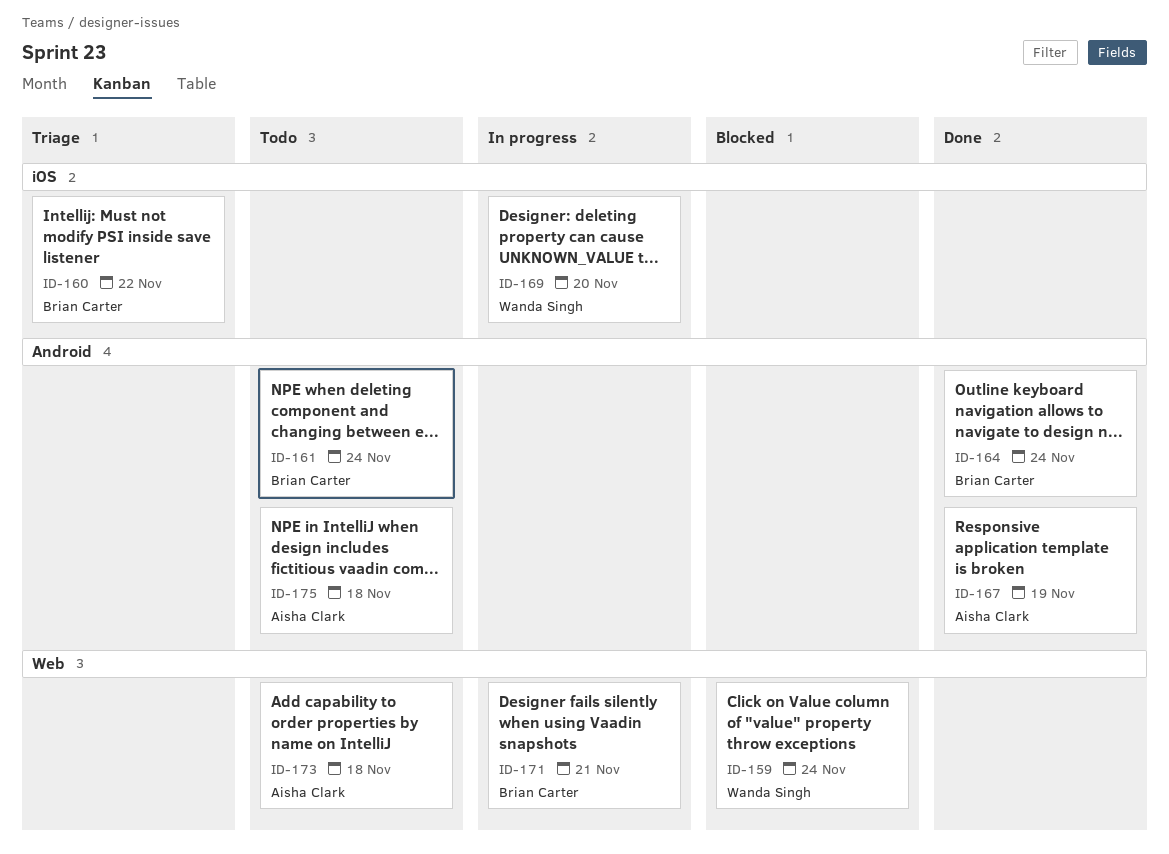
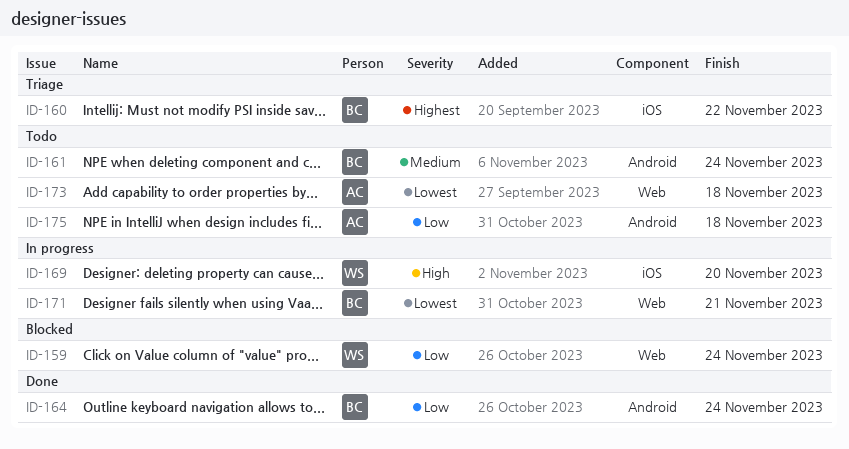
ID-167: present -> none

